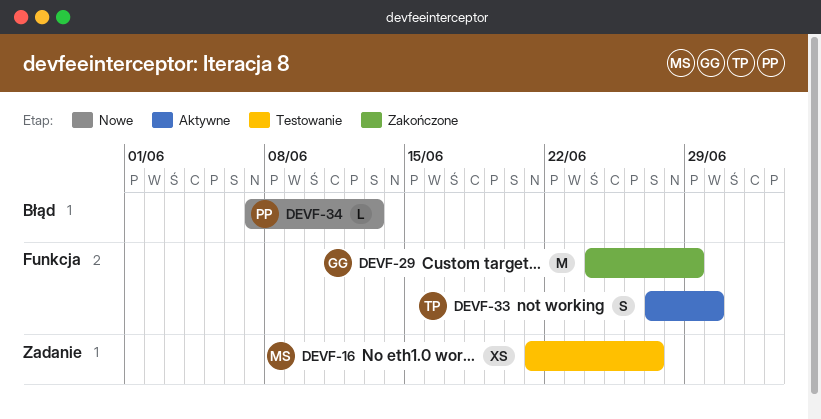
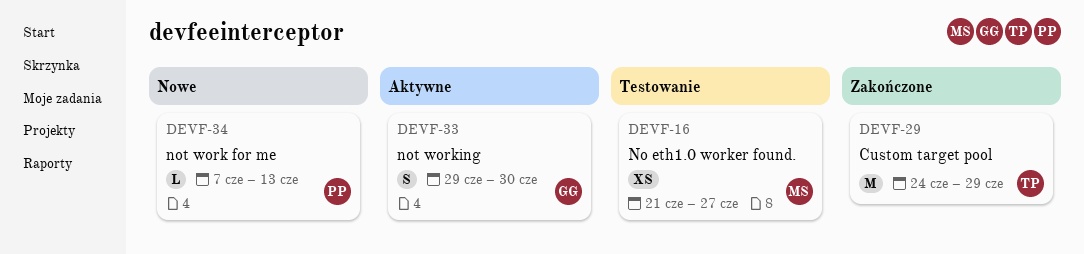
DEVF-29, owner: GG -> TP
DEVF-33, owner: TP -> GG
DEVF-33, start: Jun 27 -> Jun 29

